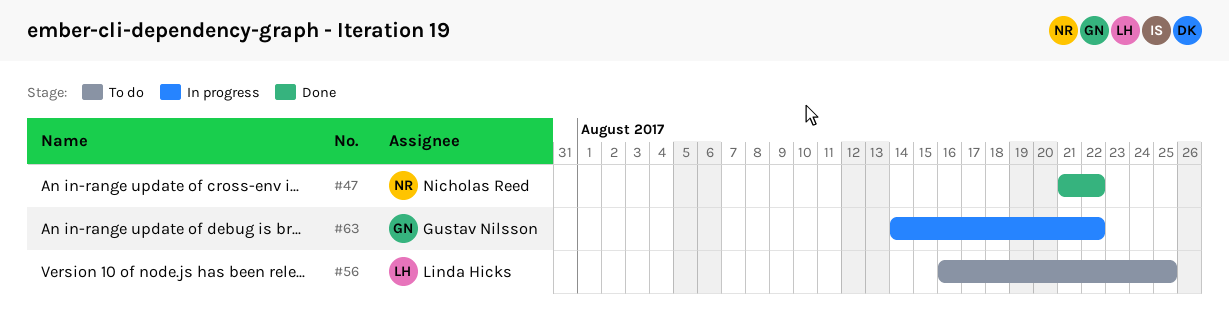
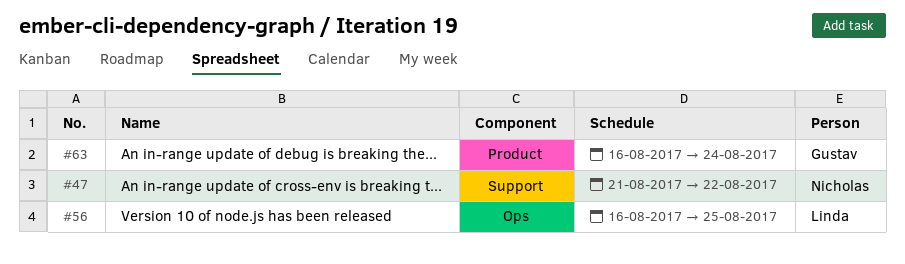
#63, start: Aug 14 -> Aug 16
#63, due: Aug 22 -> Aug 24

